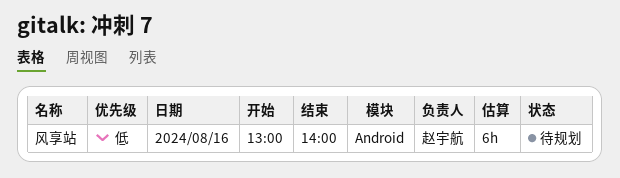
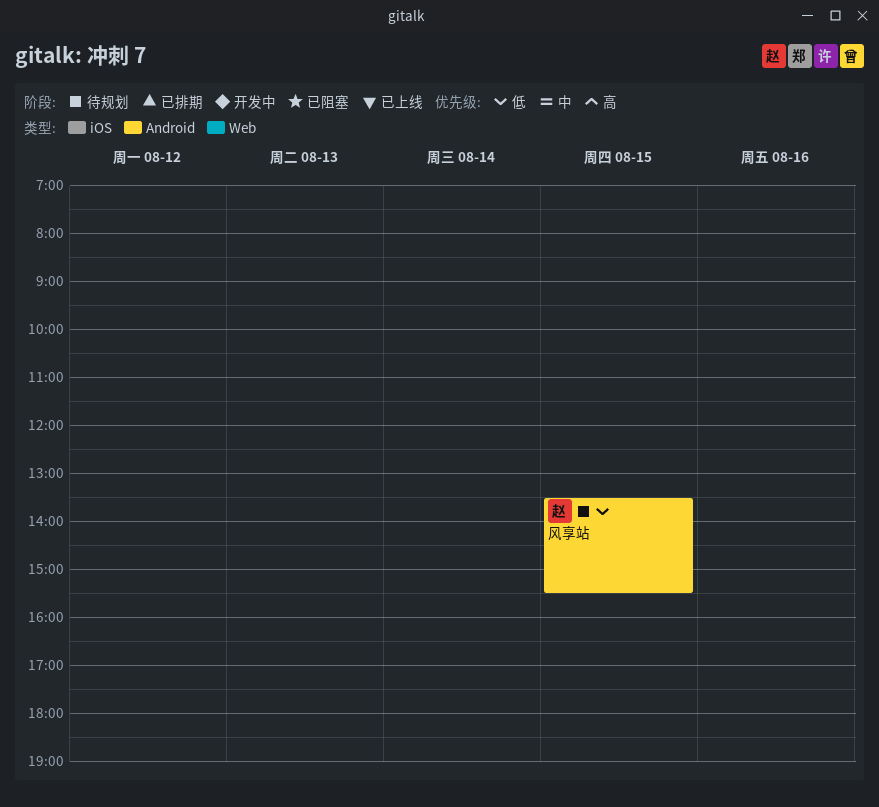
风享站, day: Aug 16 -> Aug 15
风享站, begins: 13:00 -> 13:30
风享站, ends: 14:00 -> 15:30

